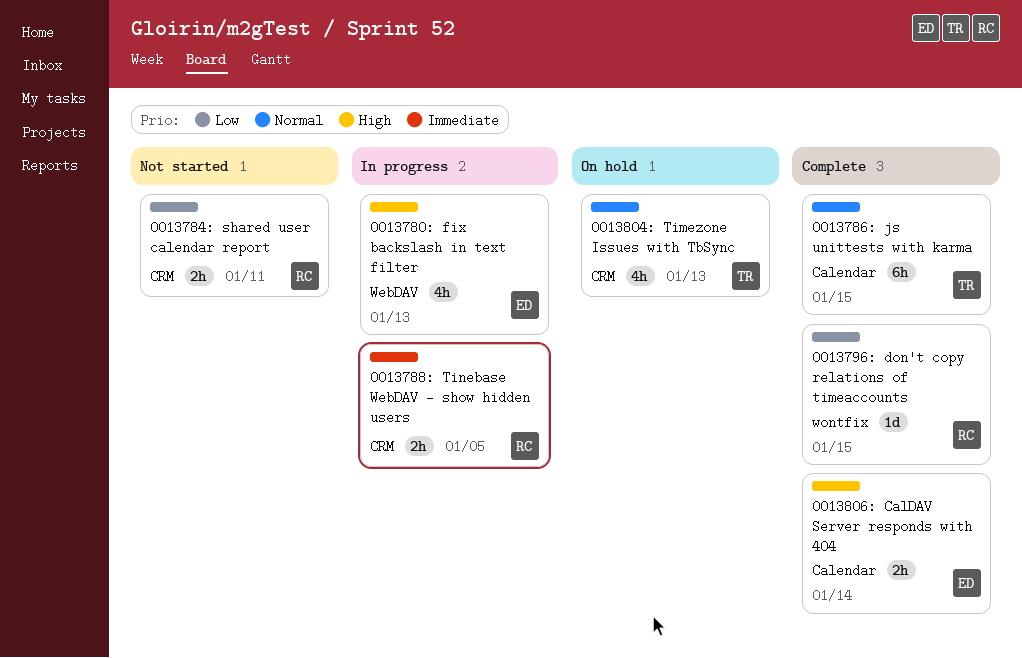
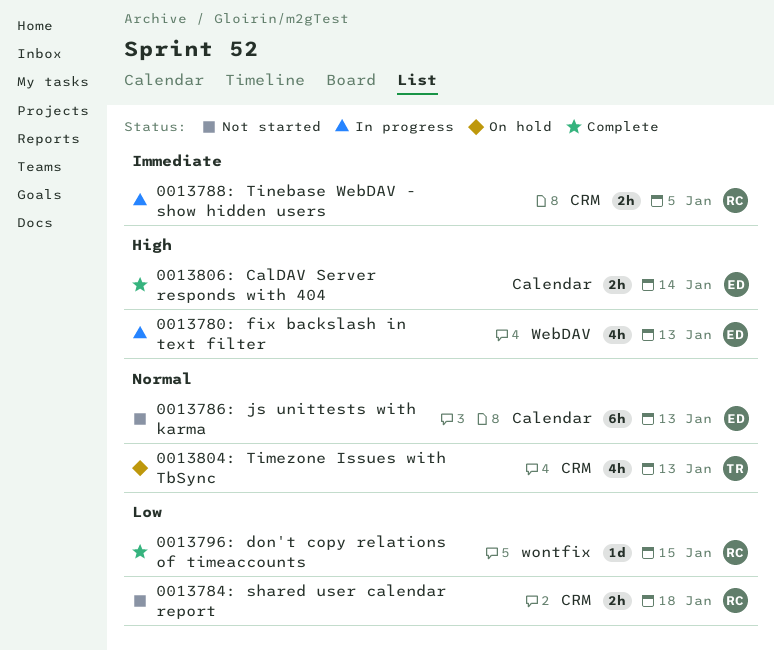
0013784: shared user calendar report, due: Jan 11 -> Jan 18
0013786: js unittests with karma, status: Complete -> Not started
0013786: js unittests with karma, owner: TR -> ED
0013786: js unittests with karma, due: Jan 15 -> Jan 13

